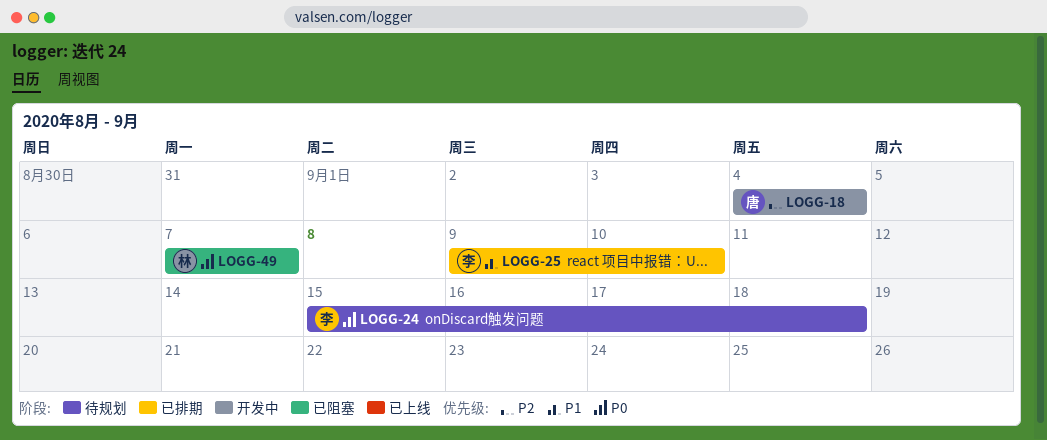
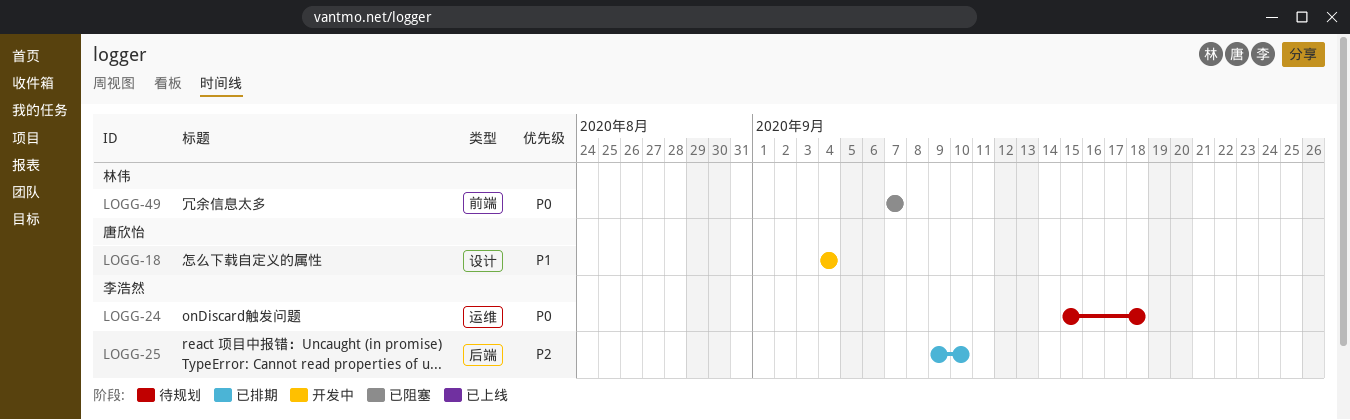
LOGG-18, priority: P2 -> P1
LOGG-25, priority: P1 -> P2

